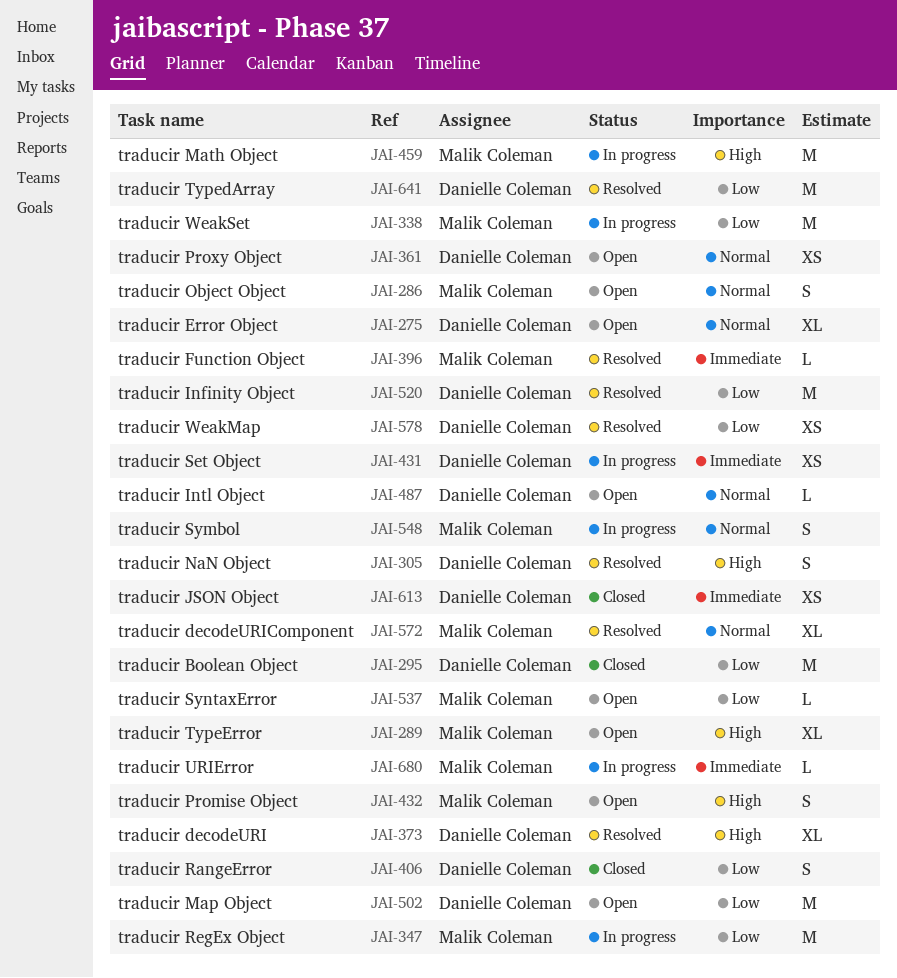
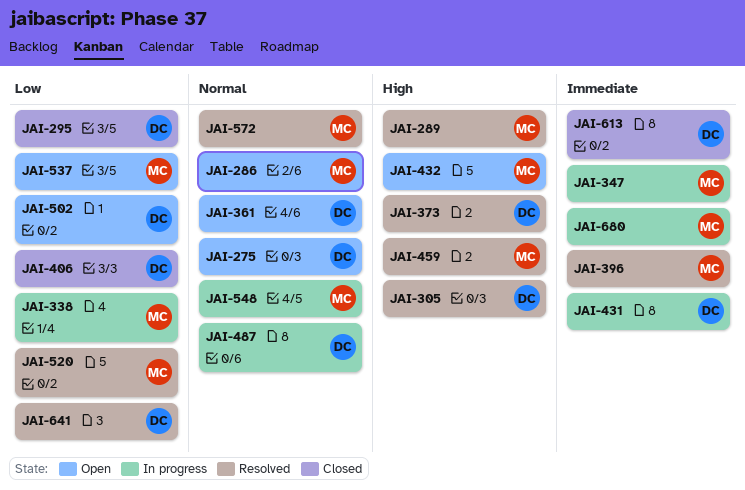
JAI-289, status: Open -> Resolved
JAI-347, priority: Low -> Immediate
JAI-459, status: In progress -> Resolved
JAI-487, status: Open -> In progress
JAI-520, owner: Danielle Coleman -> Malik Coleman
JAI-578: present -> none

